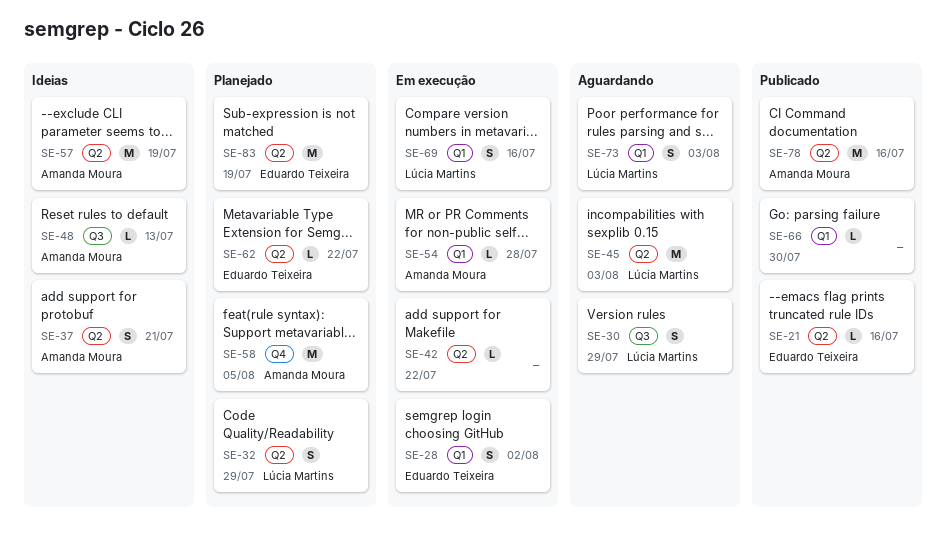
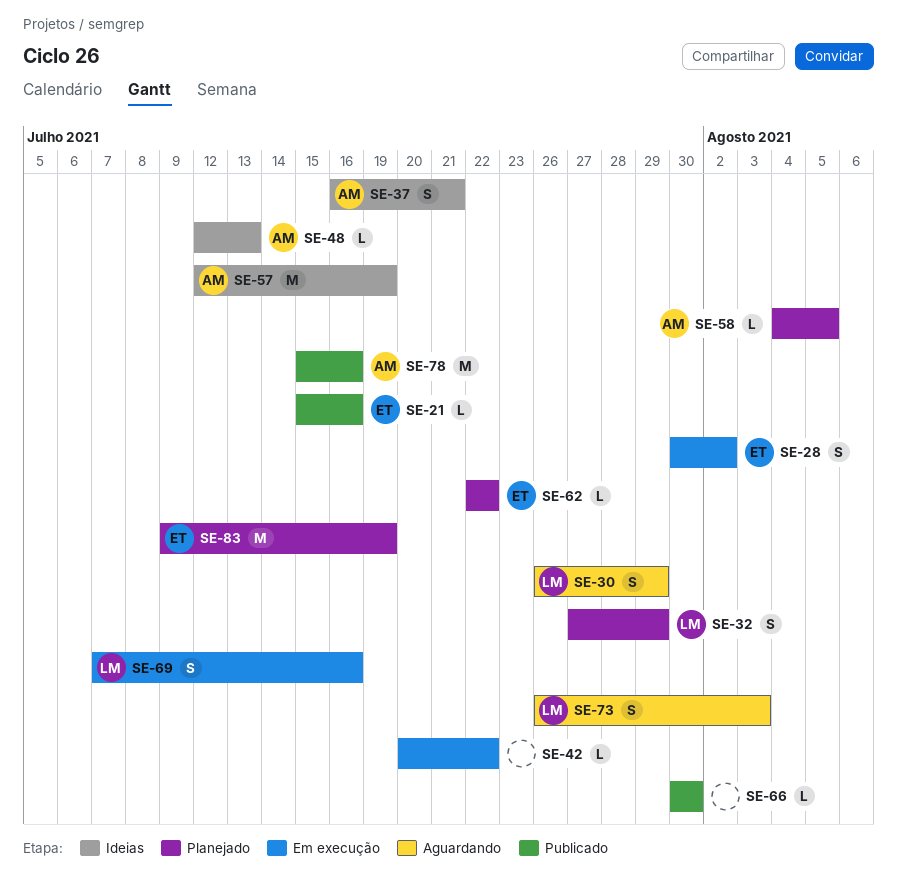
SE-45: present -> none
SE-54: present -> none
SE-58, estimate: M -> L

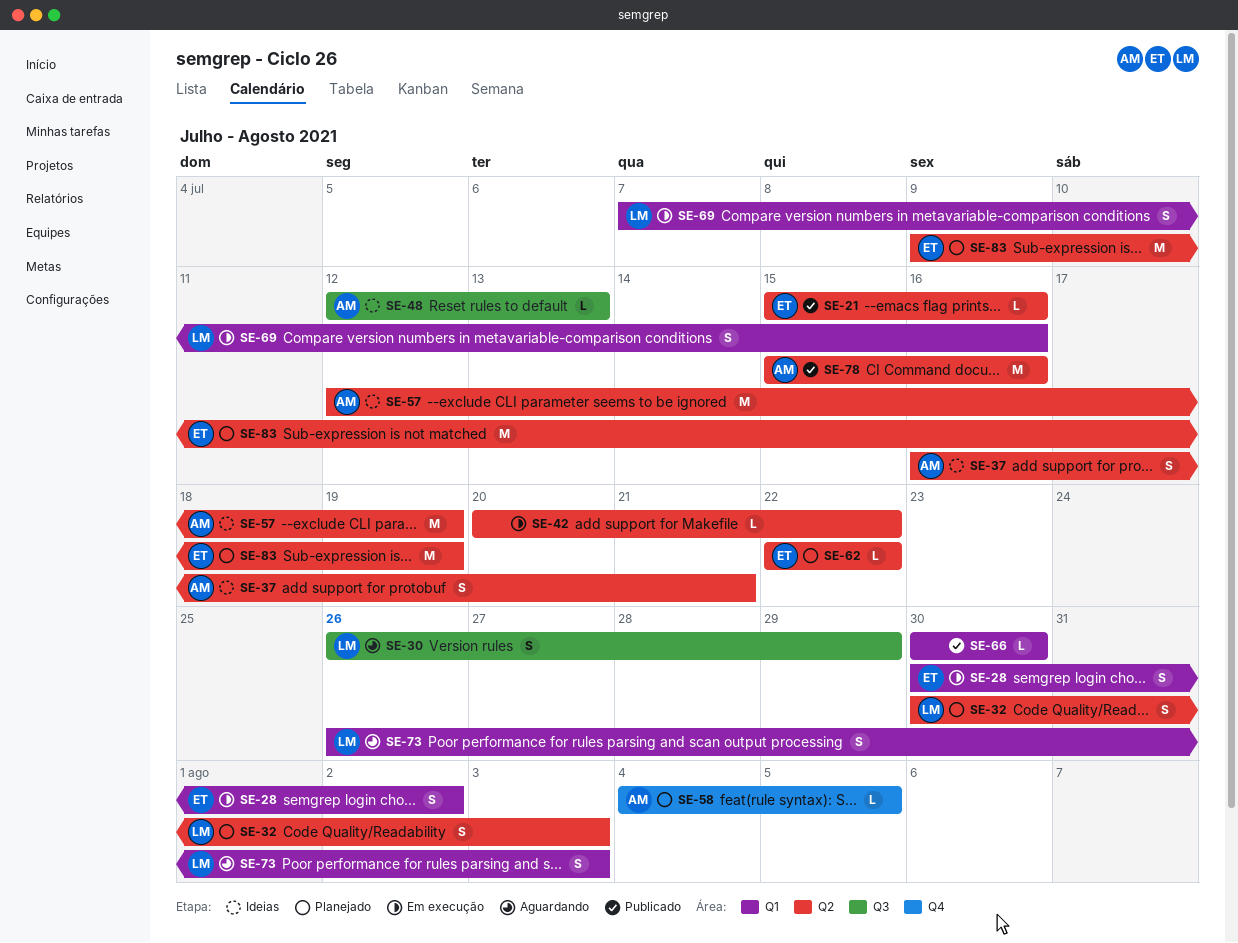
SE-32, start: Jul 27 -> Jul 30
SE-32, due: Jul 29 -> Aug 3

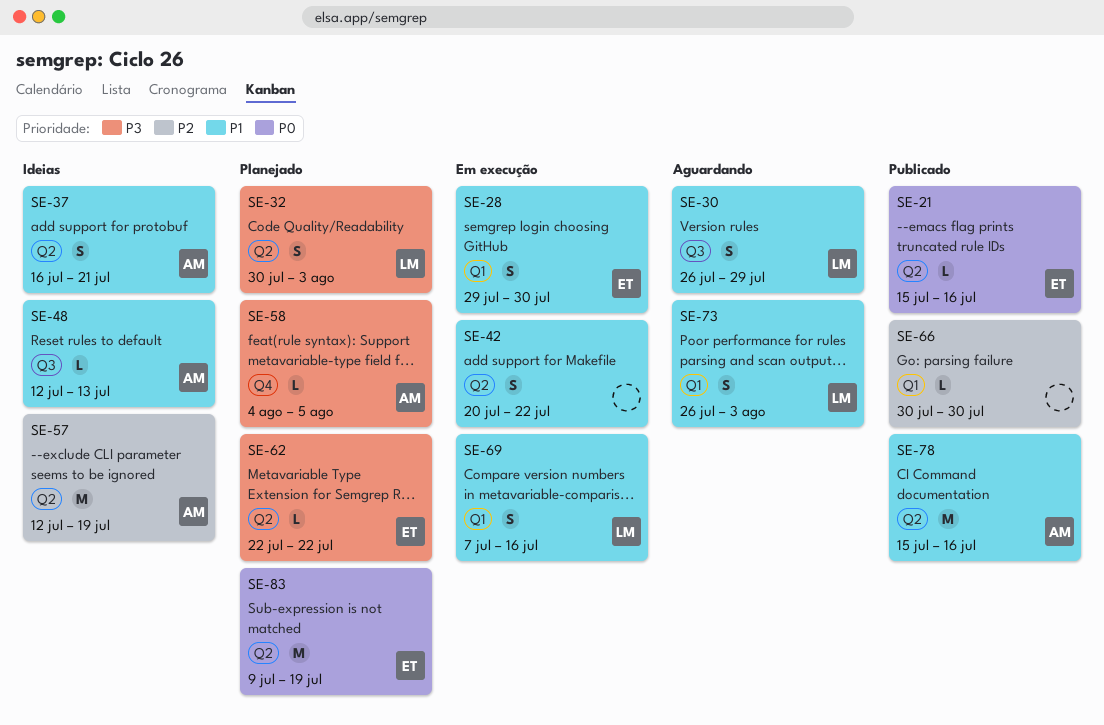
SE-28, start: Jul 30 -> Jul 29
SE-28, due: Aug 2 -> Jul 30
SE-42, estimate: L -> S

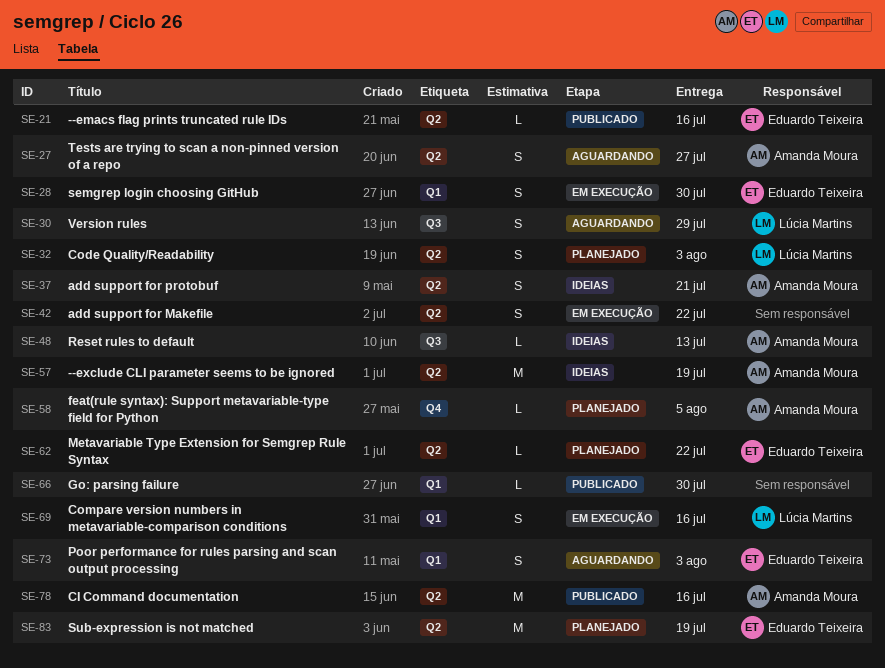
SE-27: none -> present
SE-73, owner: Lúcia Martins -> Eduardo Teixeira

